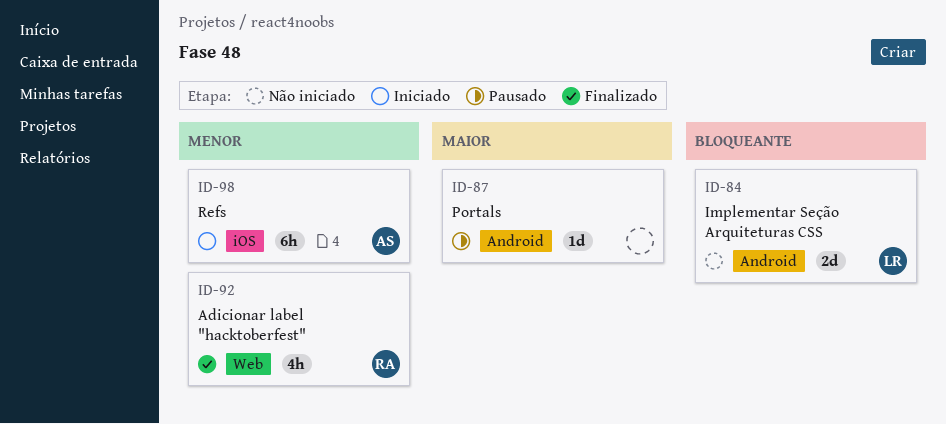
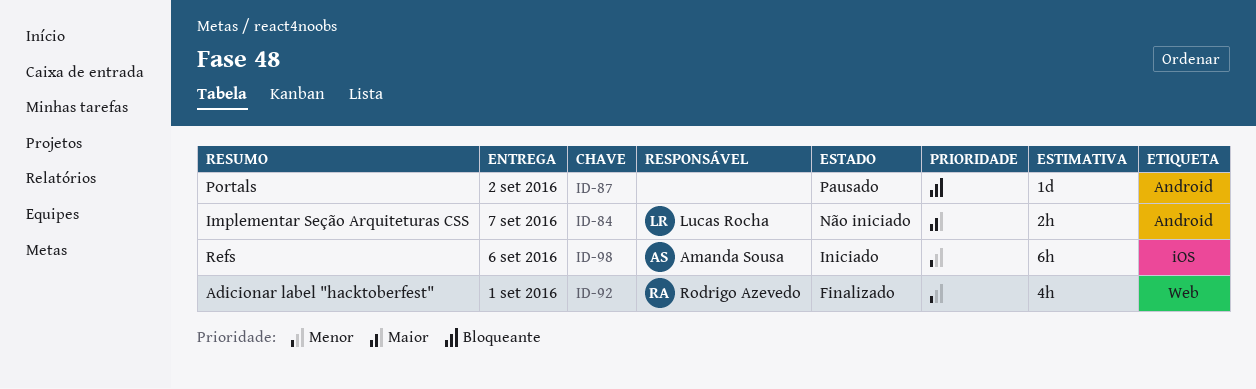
ID-84, priority: Bloqueante -> Maior
ID-84, estimate: 2d -> 2h
ID-87, priority: Maior -> Bloqueante

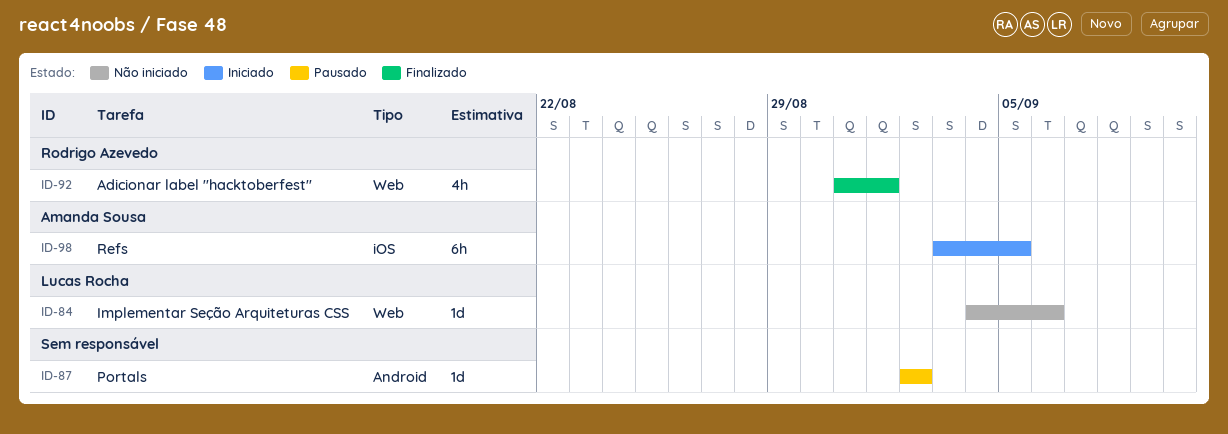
ID-84, label: Android -> Web
ID-84, estimate: 2h -> 1d
ID-84, due: Sep 7 -> Sep 6
ID-98, due: Sep 6 -> Sep 5

